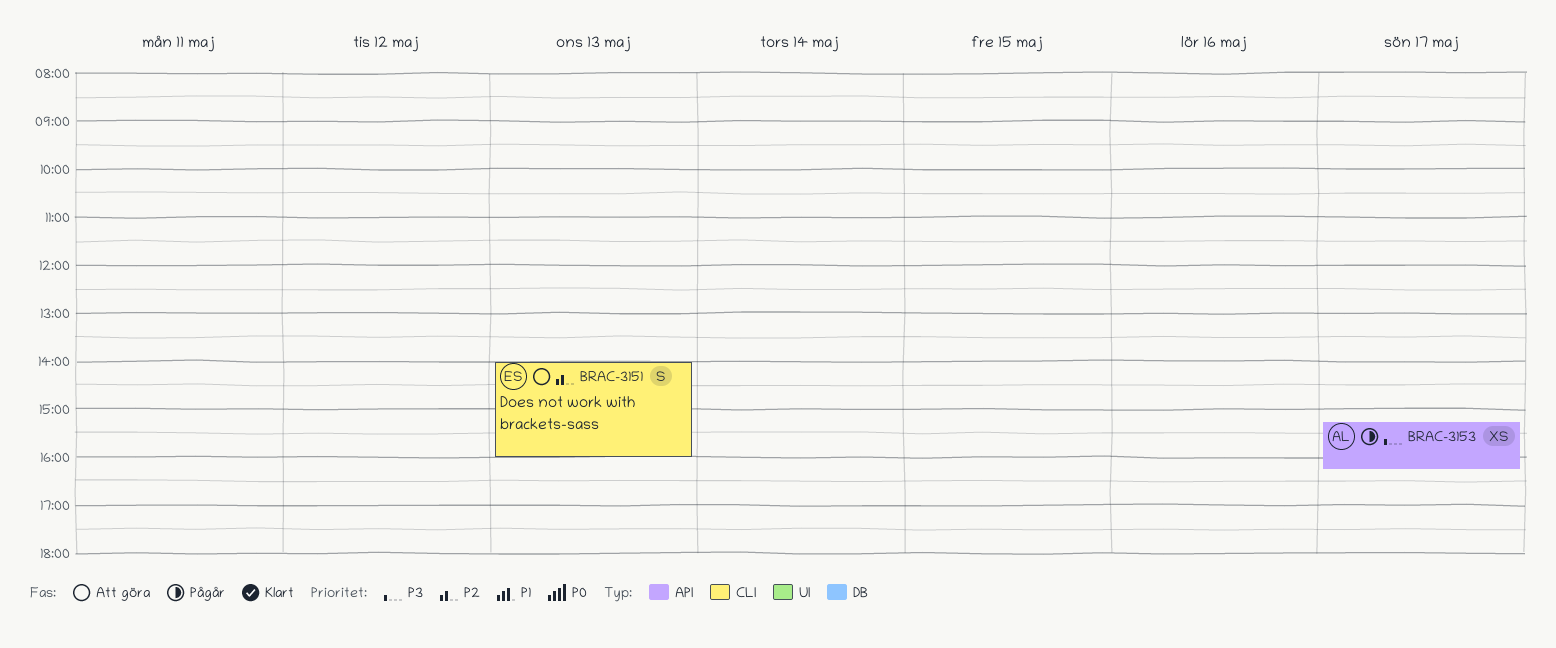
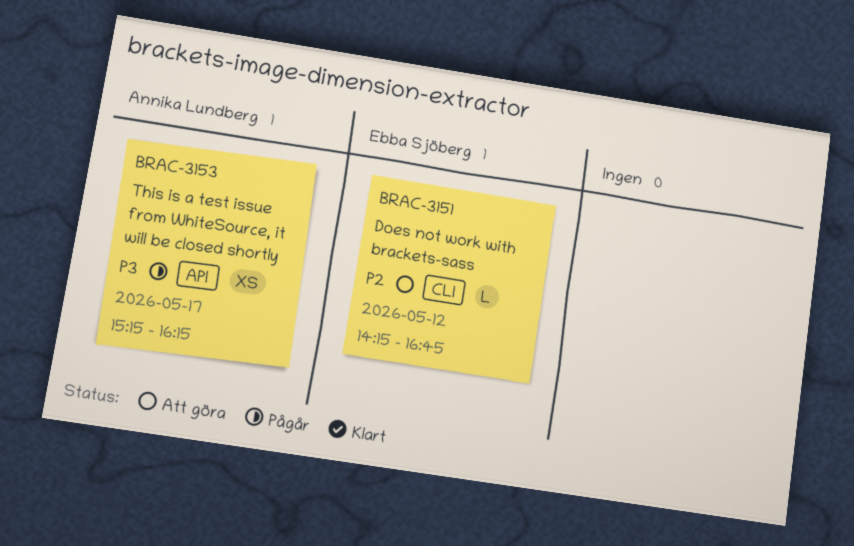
BRAC-3151, estimate: S -> L
BRAC-3151, day: May 13 -> May 12
BRAC-3151, begins: 14:00 -> 14:15
BRAC-3151, ends: 16:00 -> 16:45

